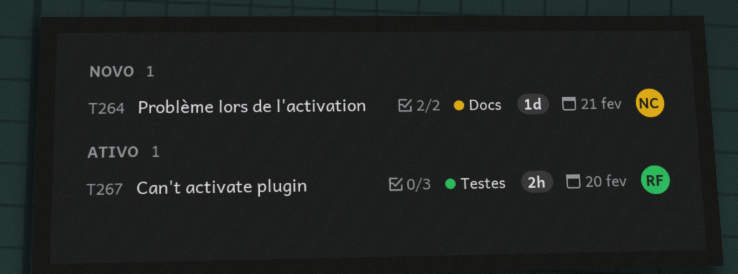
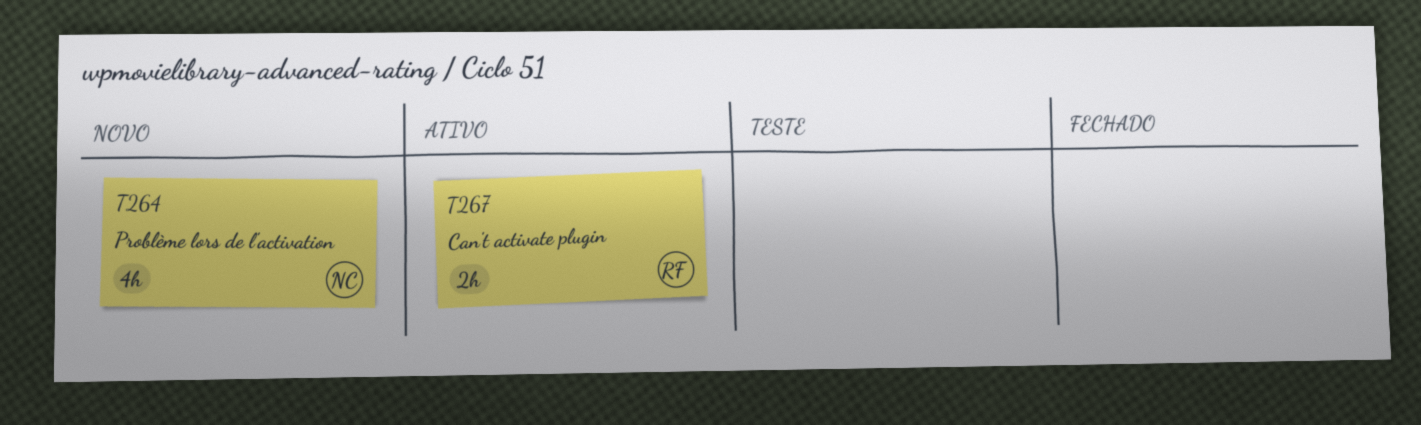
T264, estimate: 1d -> 4h

